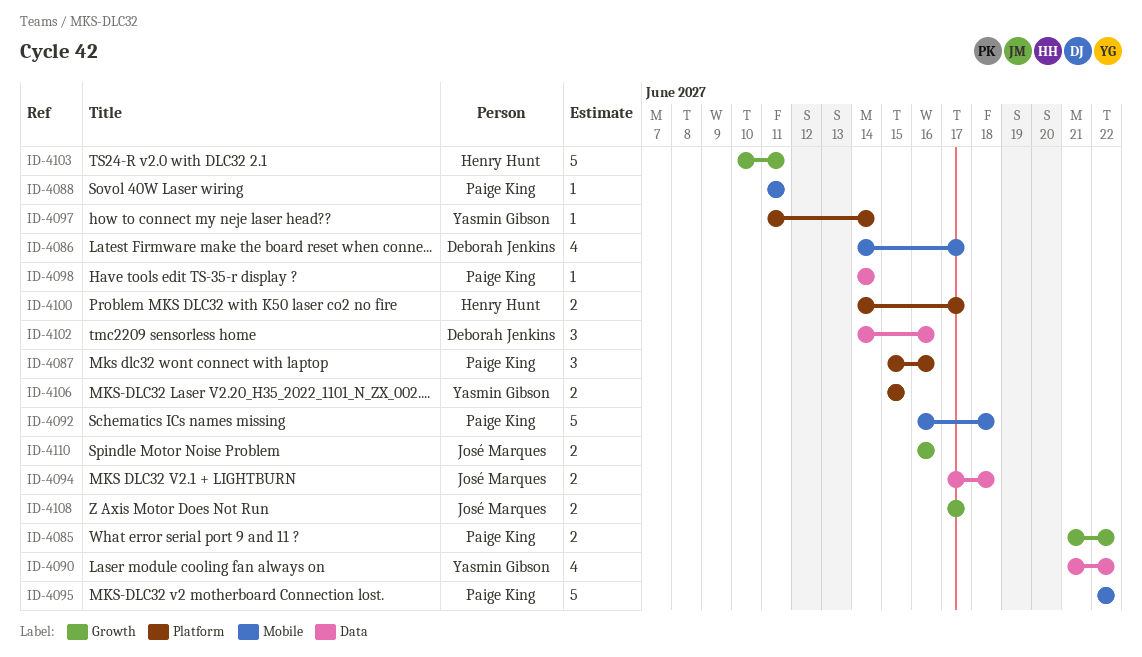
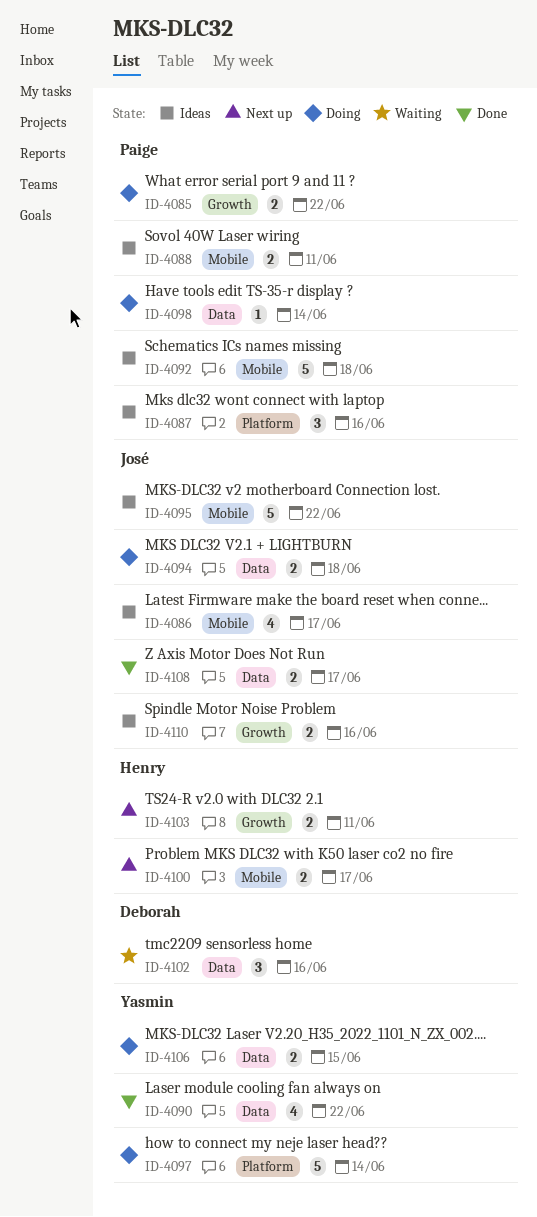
ID-4086, owner: Deborah Jenkins -> José Marques
ID-4088, estimate: 1 -> 2
ID-4095, owner: Paige King -> José Marques
ID-4097, estimate: 1 -> 5
ID-4100, label: Platform -> Mobile
ID-4103, estimate: 5 -> 2
ID-4106, label: Platform -> Data
ID-4108, label: Growth -> Data

